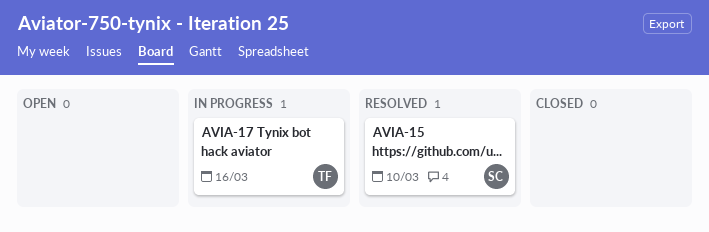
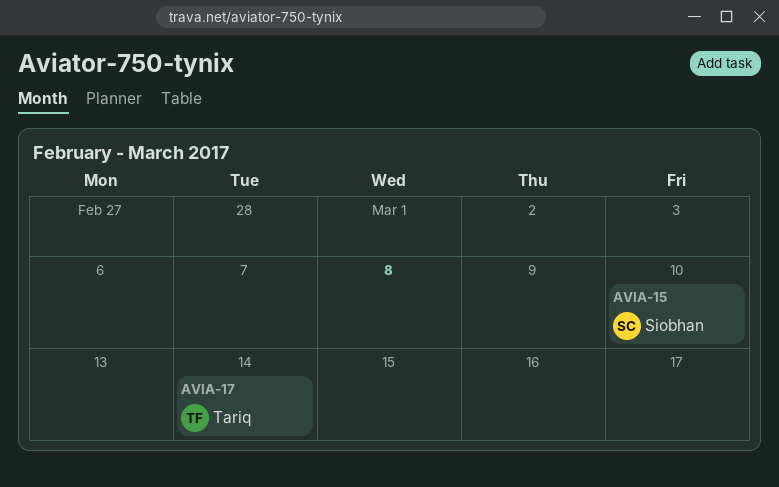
AVIA-17, due: Mar 16 -> Mar 14

